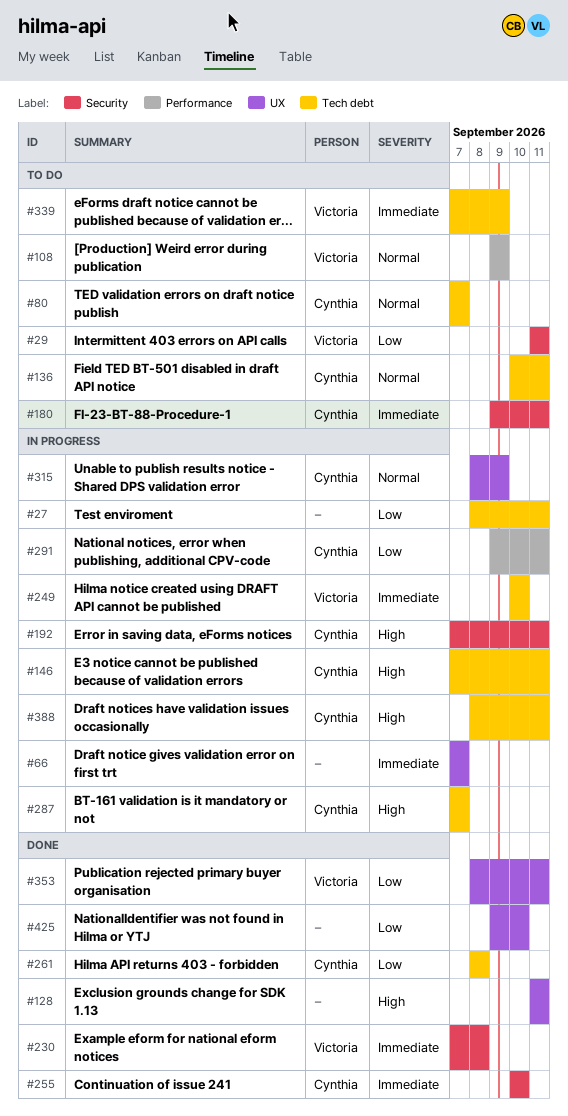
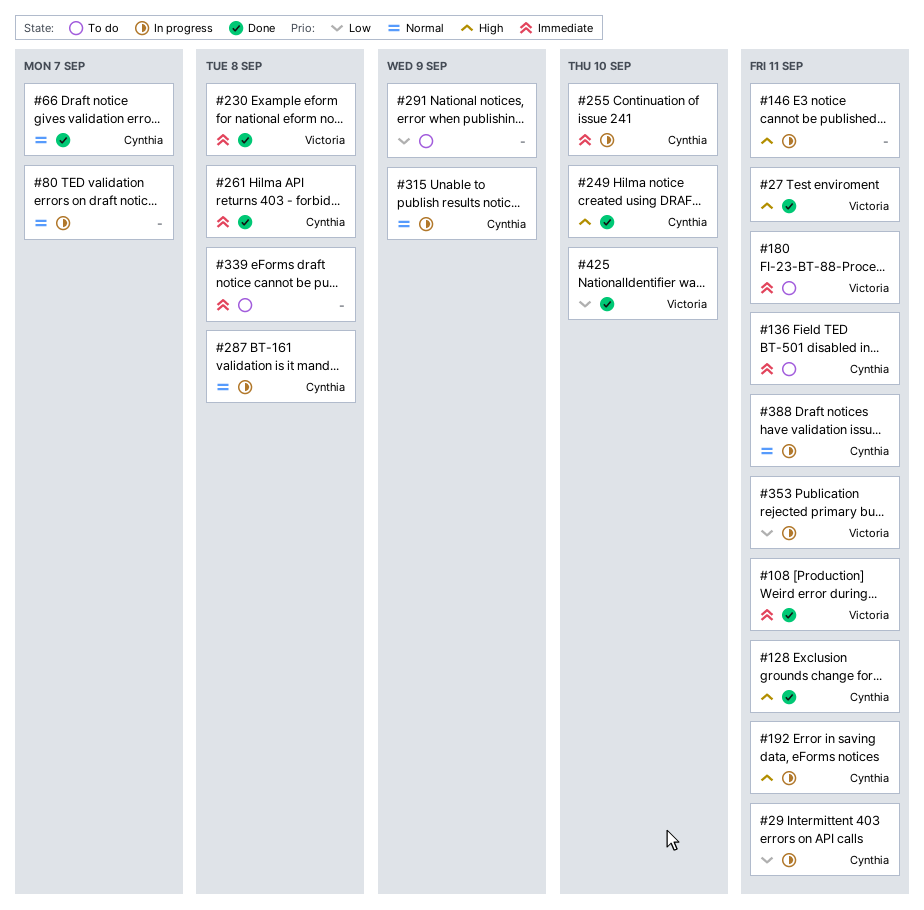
#27, status: In progress -> Done
#27, owner: none -> Victoria
#27, priority: Low -> High
#29, status: To do -> In progress
#29, owner: Victoria -> Cynthia
#66, status: In progress -> Done
#66, owner: none -> Cynthia
#66, priority: Immediate -> Normal
#80, status: To do -> In progress
#80, owner: Cynthia -> none
#108, status: To do -> Done
#108, priority: Normal -> Immediate
#108, due: Sep 9 -> Sep 11
#128, owner: none -> Cynthia
#136, priority: Normal -> Immediate
#146, owner: Cynthia -> none
#180, owner: Cynthia -> Victoria
#249, status: In progress -> Done
#249, owner: Victoria -> Cynthia
#249, priority: Immediate -> High
#255, status: Done -> In progress
#261, priority: Low -> Immediate
#287, priority: High -> Normal
#287, due: Sep 7 -> Sep 8
#291, status: In progress -> To do
#291, owner: Cynthia -> none
#291, due: Sep 11 -> Sep 9
#339, owner: Victoria -> none
#339, due: Sep 9 -> Sep 8
#353, status: Done -> In progress
#388, priority: High -> Normal
#425, owner: none -> Victoria

